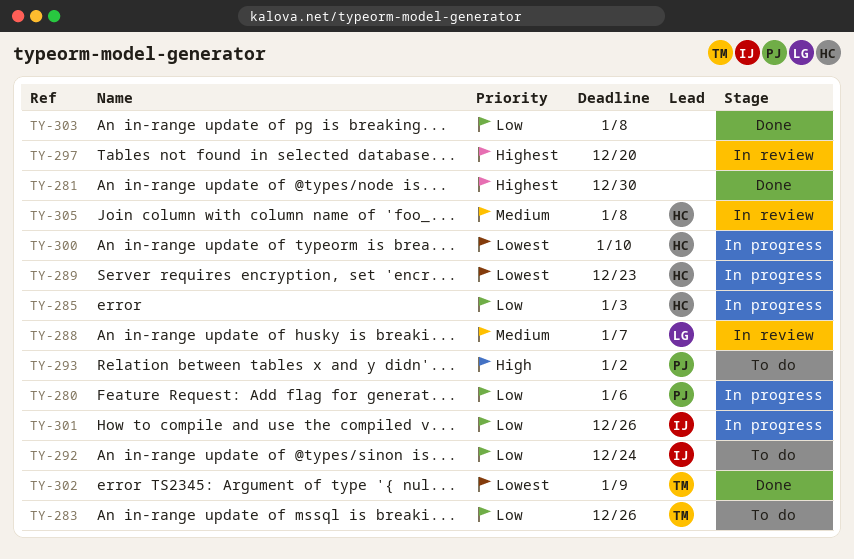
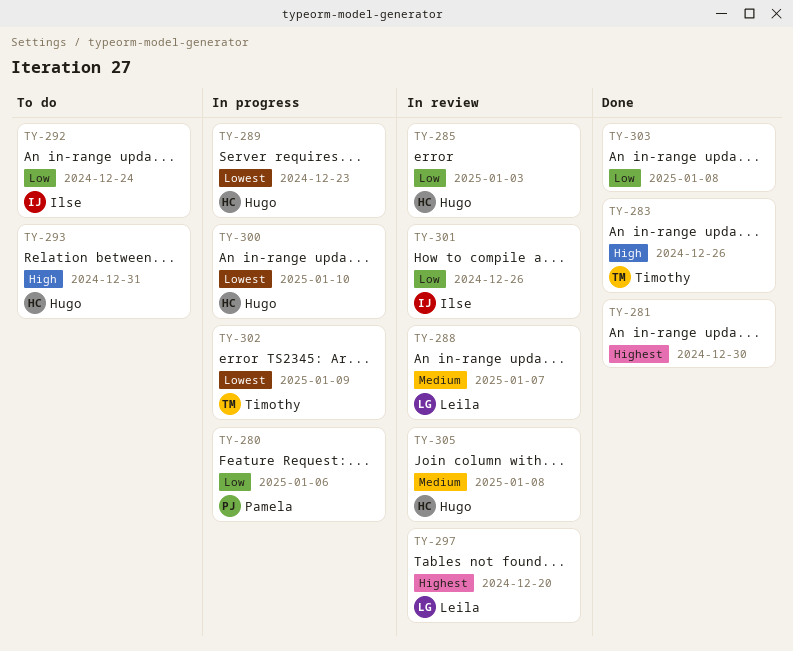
TY-283, status: To do -> Done
TY-283, priority: Low -> High
TY-285, status: In progress -> In review
TY-293, owner: Pamela -> Hugo
TY-293, due: Jan 2 -> Dec 31
TY-297, owner: none -> Leila
TY-301, status: In progress -> In review
TY-302, status: Done -> In progress

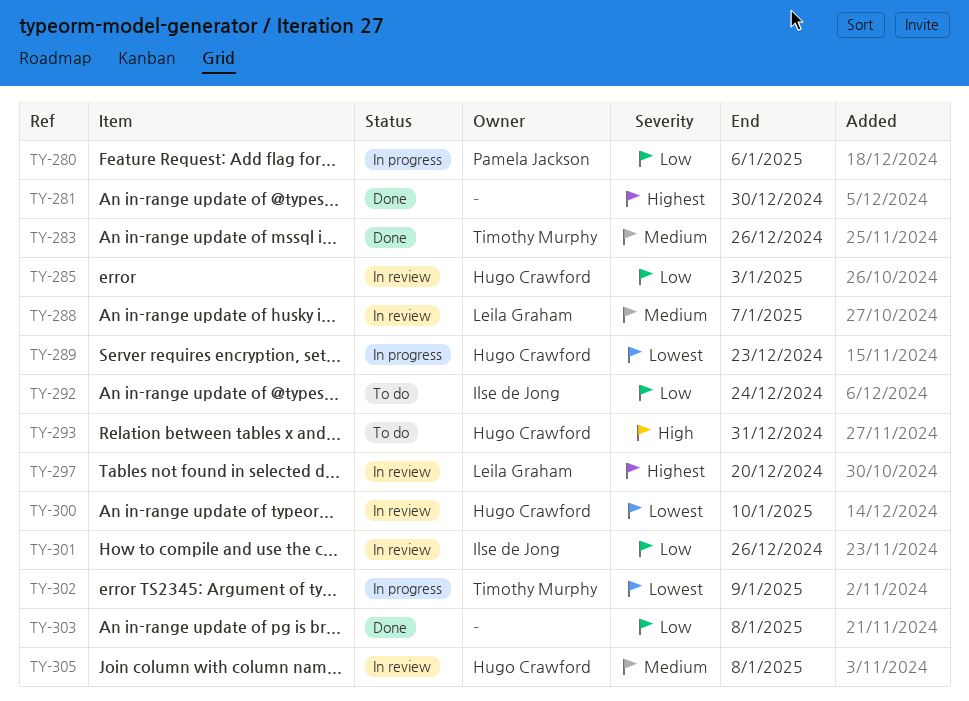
TY-283, priority: High -> Medium
TY-300, status: In progress -> In review

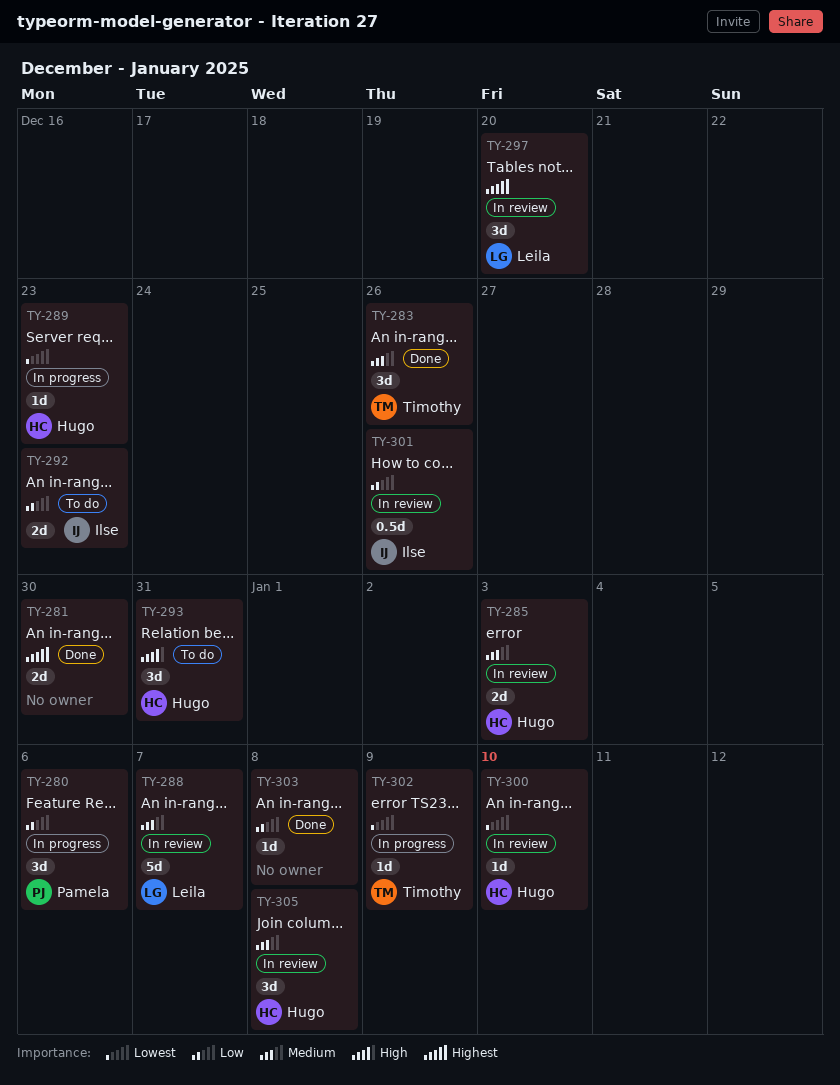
TY-285, priority: Low -> Medium
TY-292, due: Dec 24 -> Dec 23

